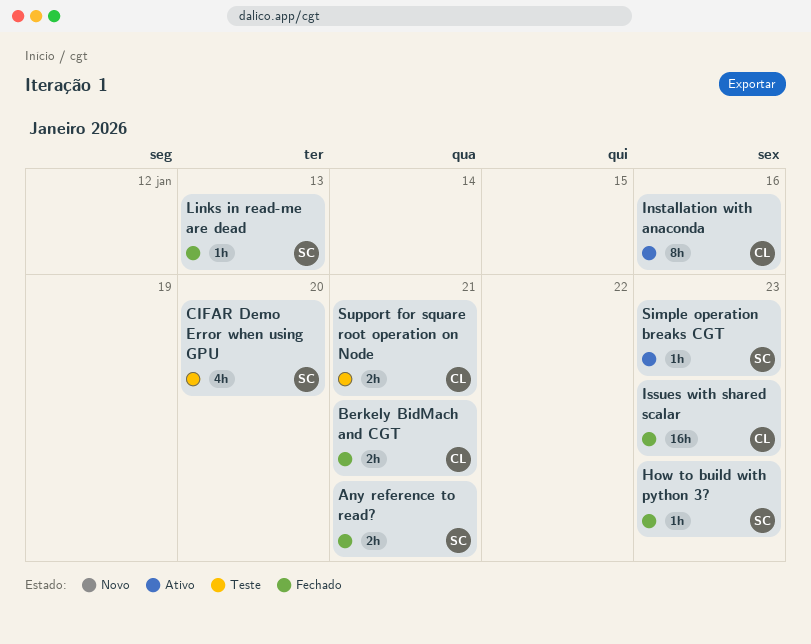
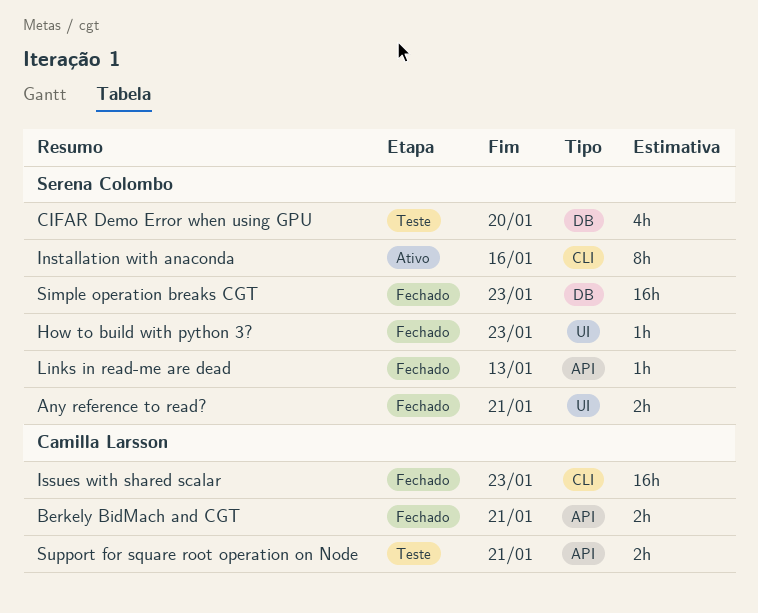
Installation with anaconda, owner: Camilla Larsson -> Serena Colombo
Simple operation breaks CGT, status: Ativo -> Fechado
Simple operation breaks CGT, estimate: 1h -> 16h

